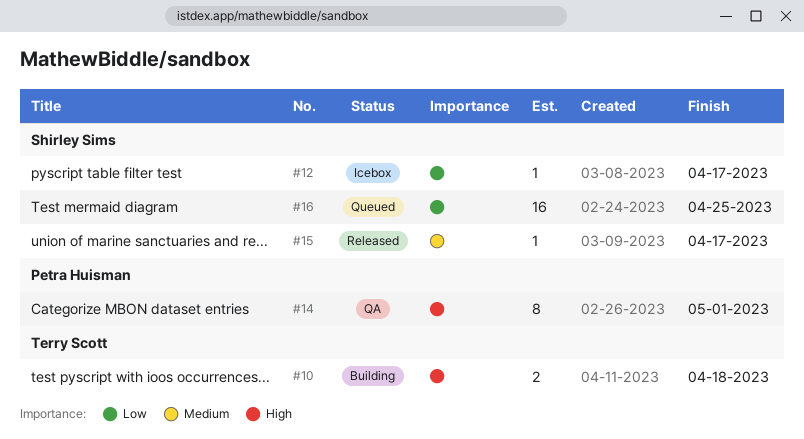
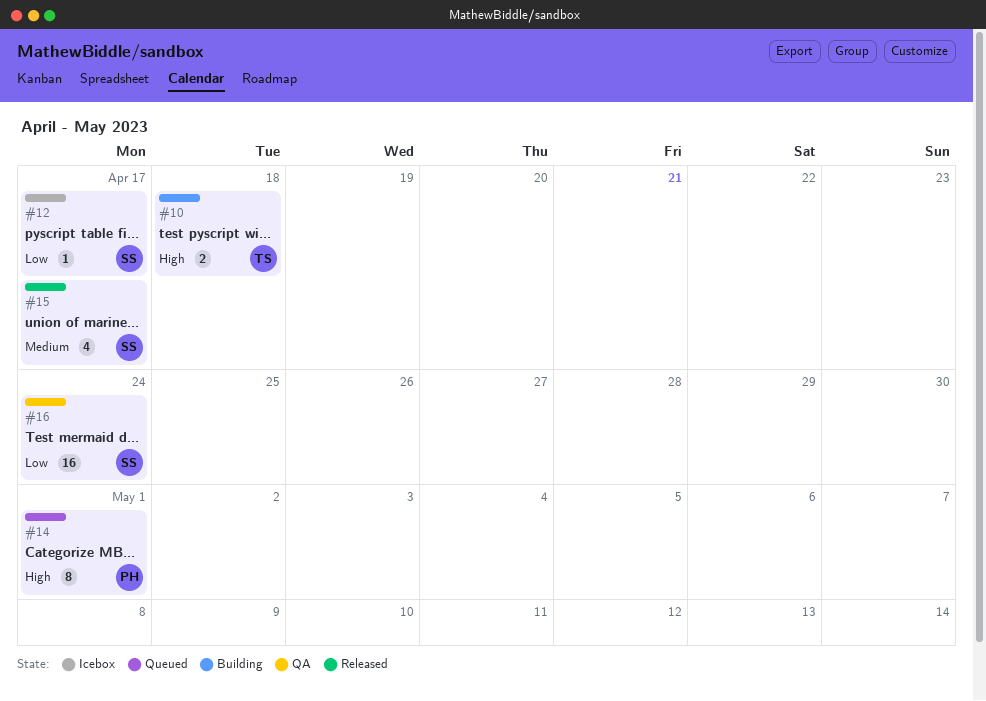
#14, status: QA -> Queued
#15, estimate: 1 -> 4
#16, status: Queued -> QA
#16, due: Apr 25 -> Apr 24

